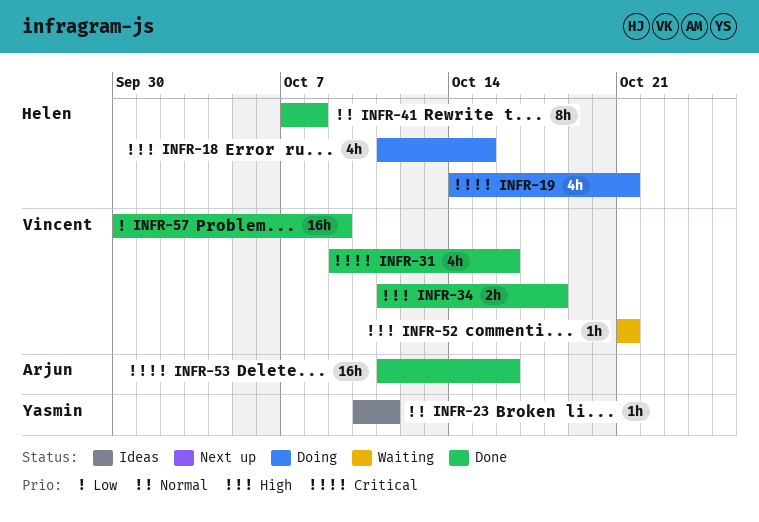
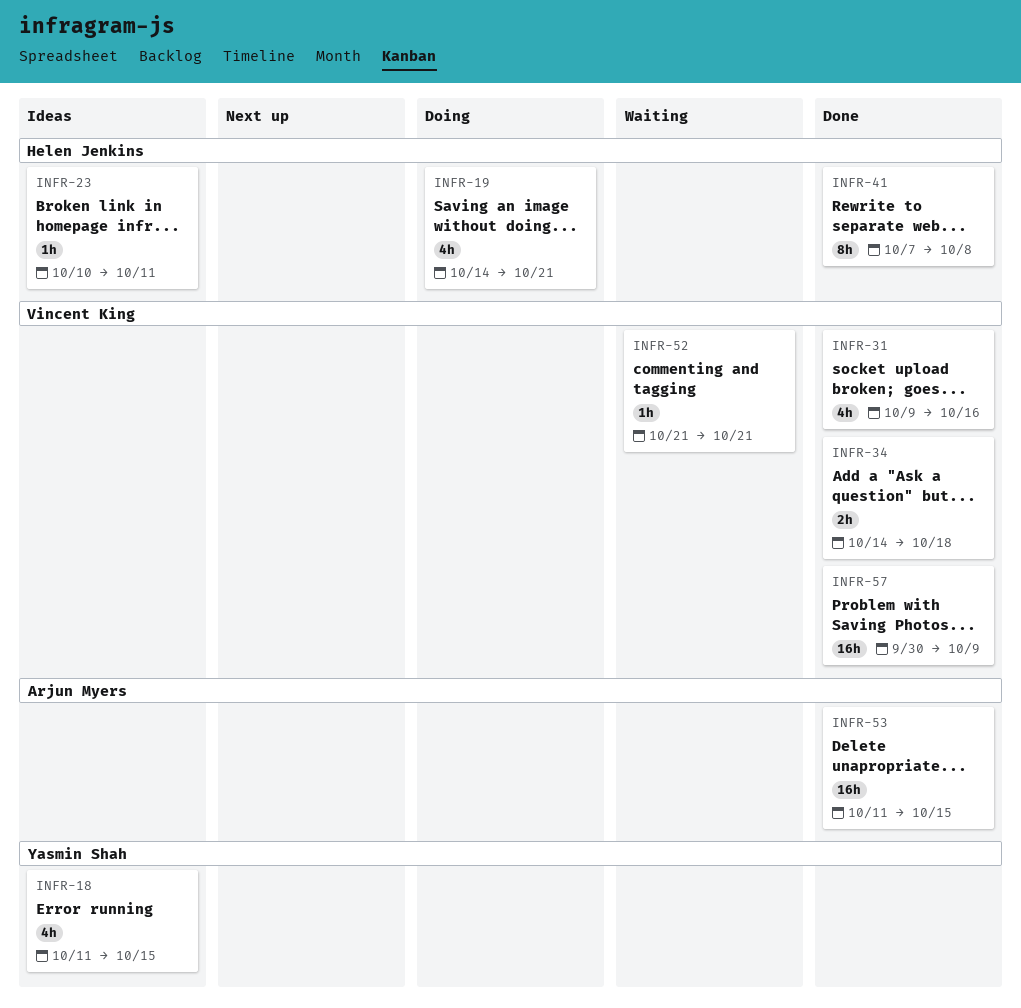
INFR-18, status: Doing -> Ideas
INFR-18, owner: Helen Jenkins -> Yasmin Shah
INFR-23, owner: Yasmin Shah -> Helen Jenkins
INFR-34, start: Oct 11 -> Oct 14
INFR-53, due: Oct 16 -> Oct 15

